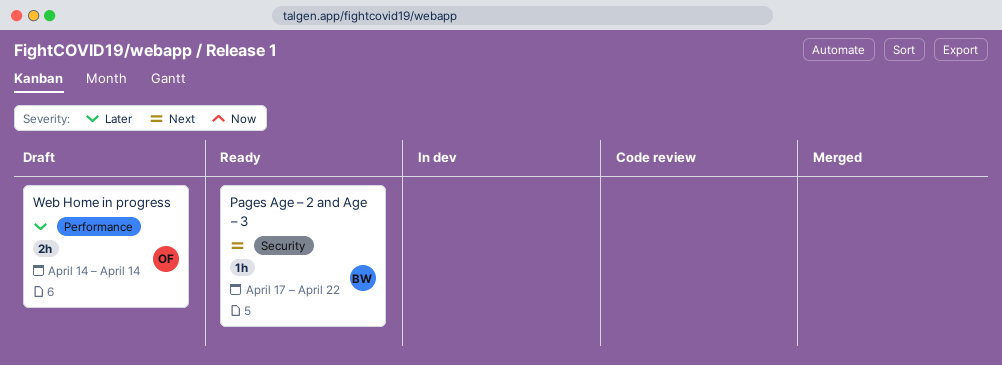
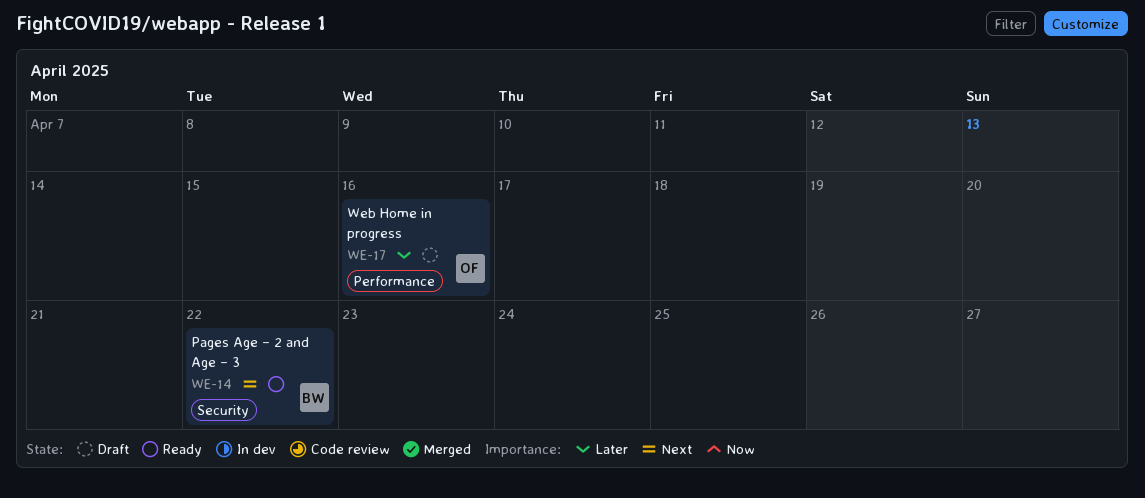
Web Home in progress, due: Apr 14 -> Apr 16

